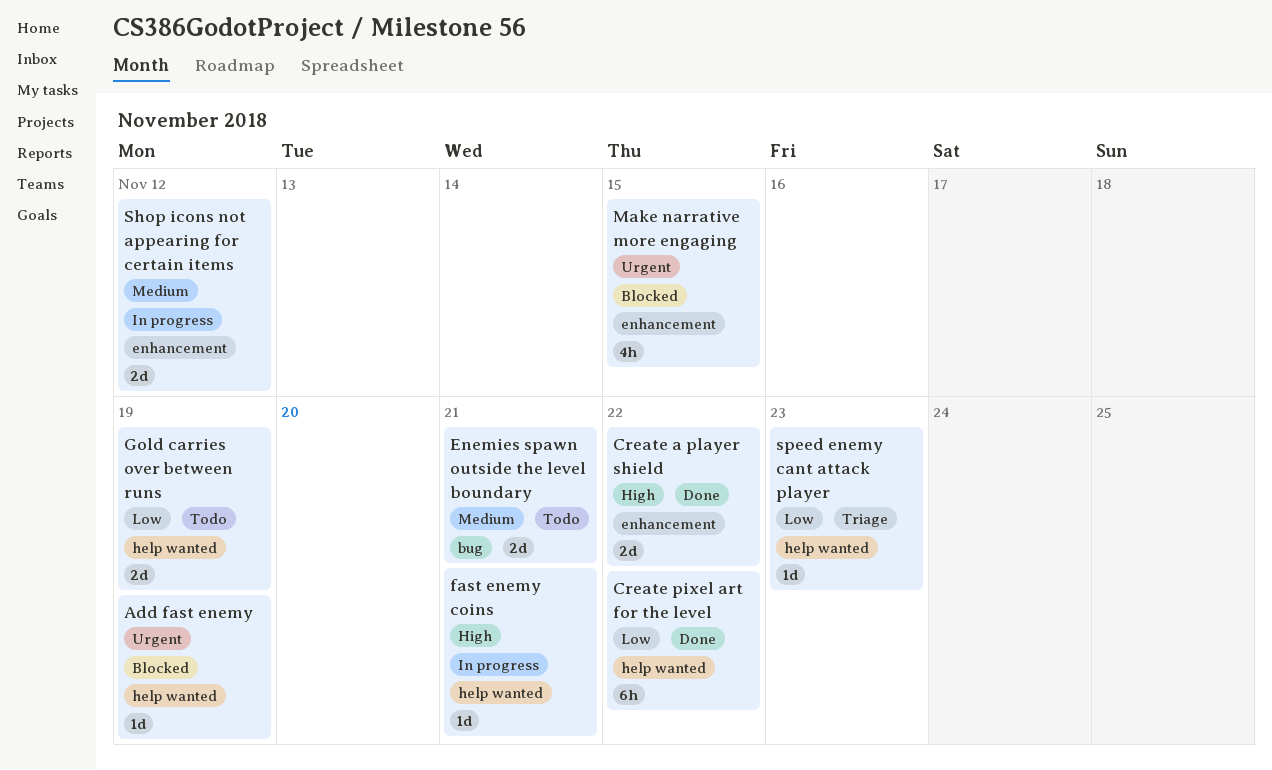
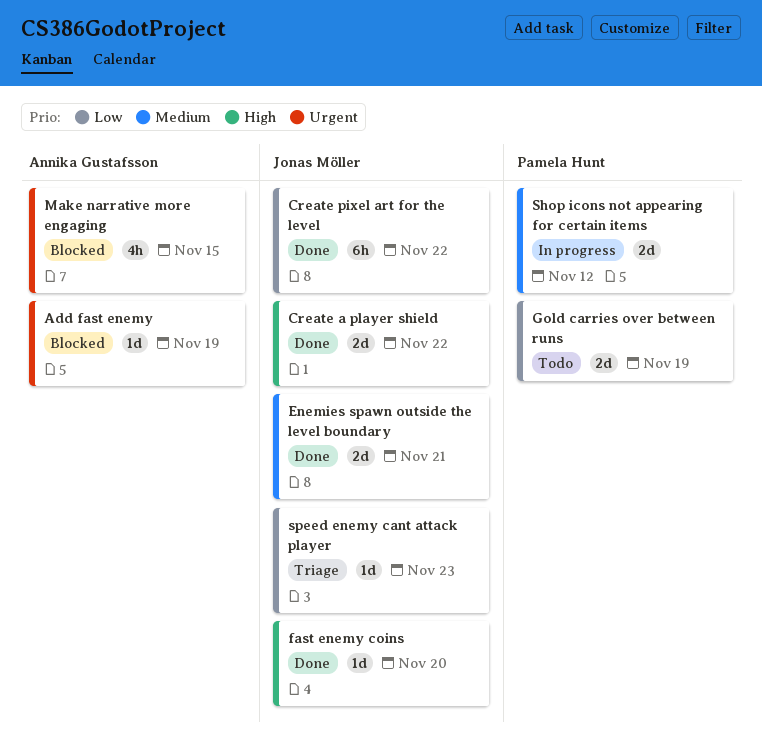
Enemies spawn outside the level boundary, status: Todo -> Done
fast enemy coins, status: In progress -> Done
fast enemy coins, due: Nov 21 -> Nov 20

